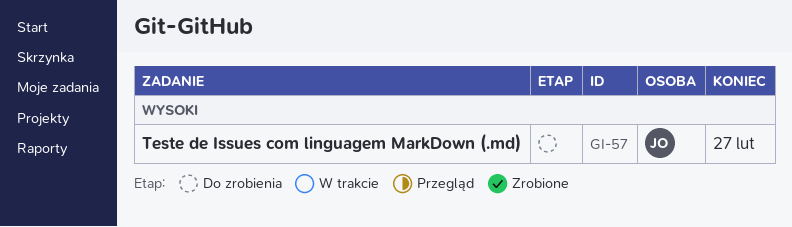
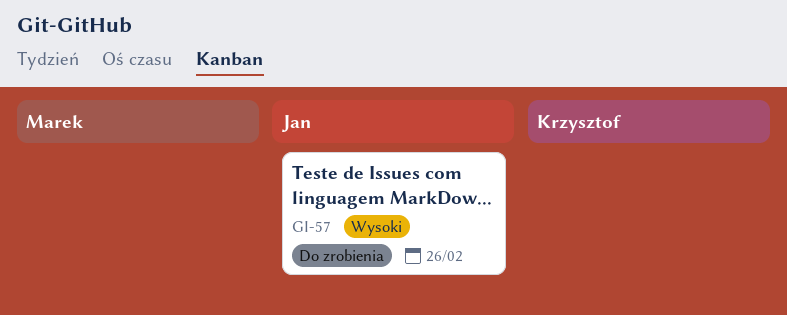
GI-57, due: Feb 27 -> Feb 26

